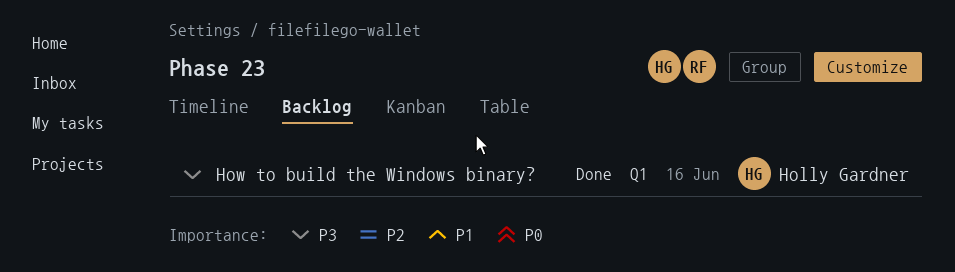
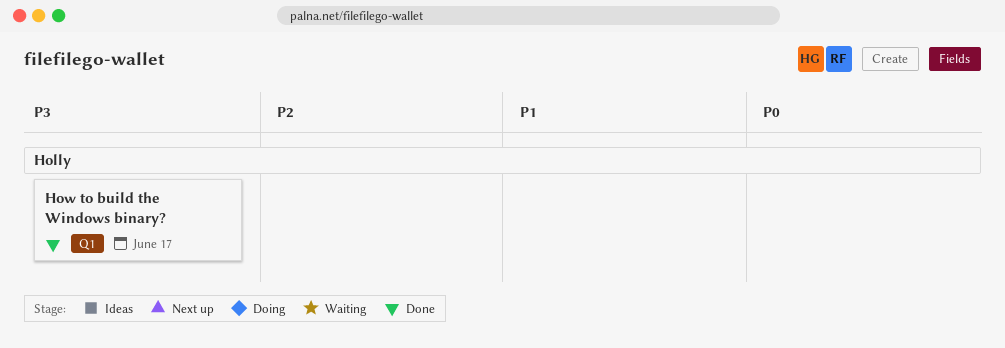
How to build the Windows binary?, due: Jun 16 -> Jun 17

